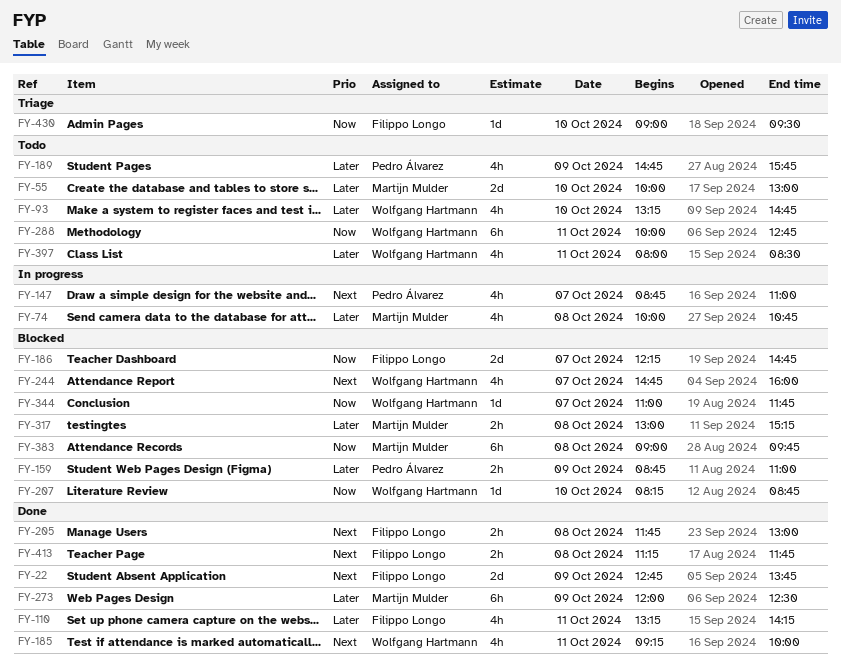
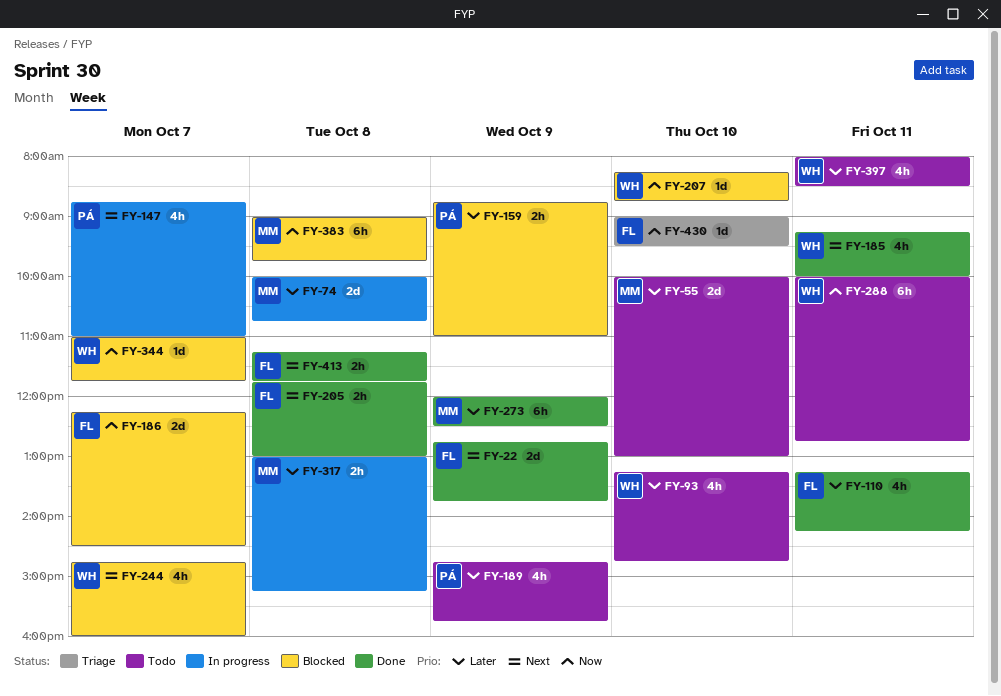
FY-74, estimate: 4h -> 2d
FY-186, ends: 14:45 -> 14:30
FY-317, status: Blocked -> In progress

